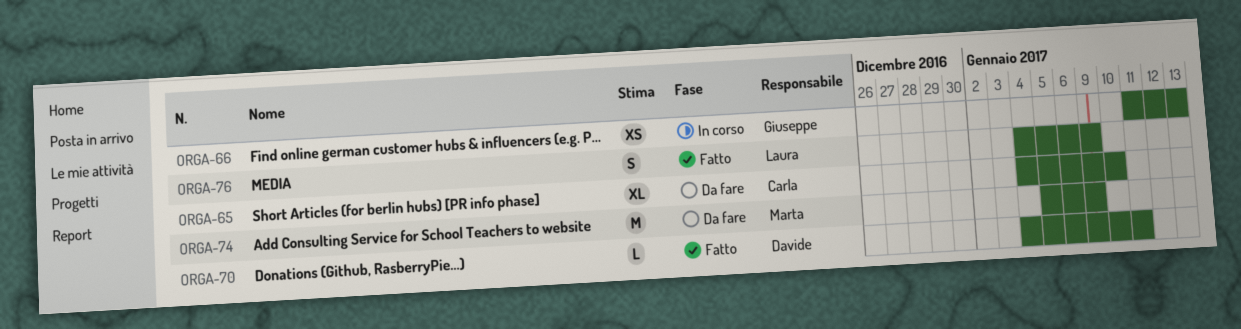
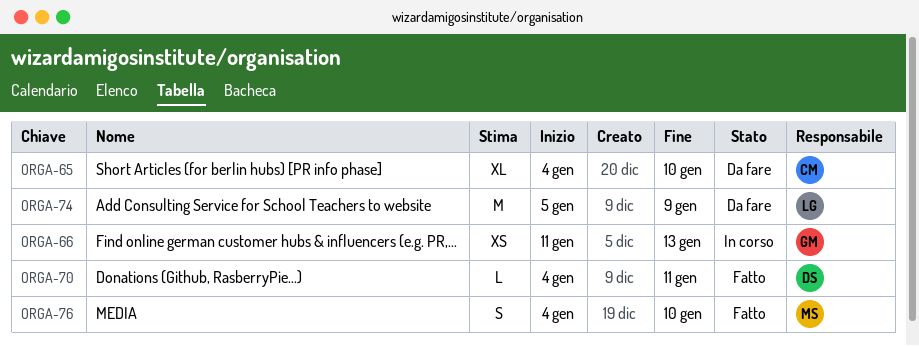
ORGA-74, owner: Marta -> Laura
ORGA-76, owner: Laura -> Marta
ORGA-76, due: Jan 9 -> Jan 10

